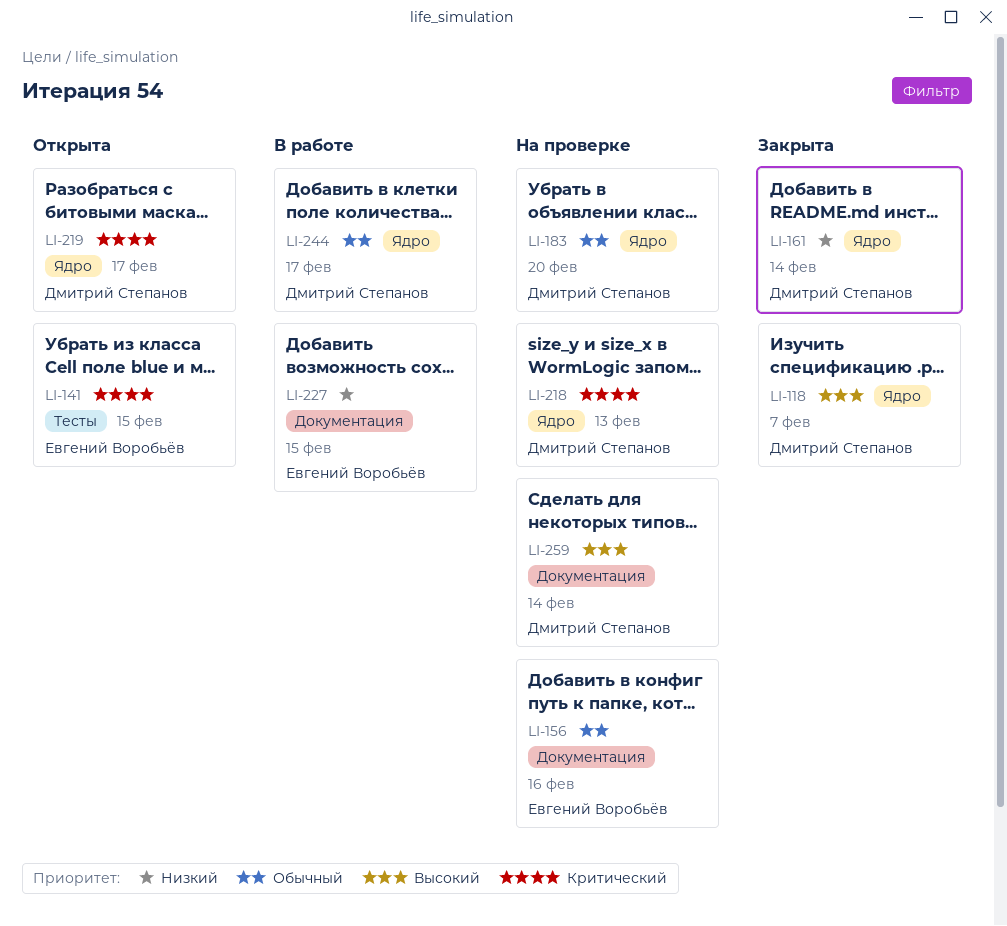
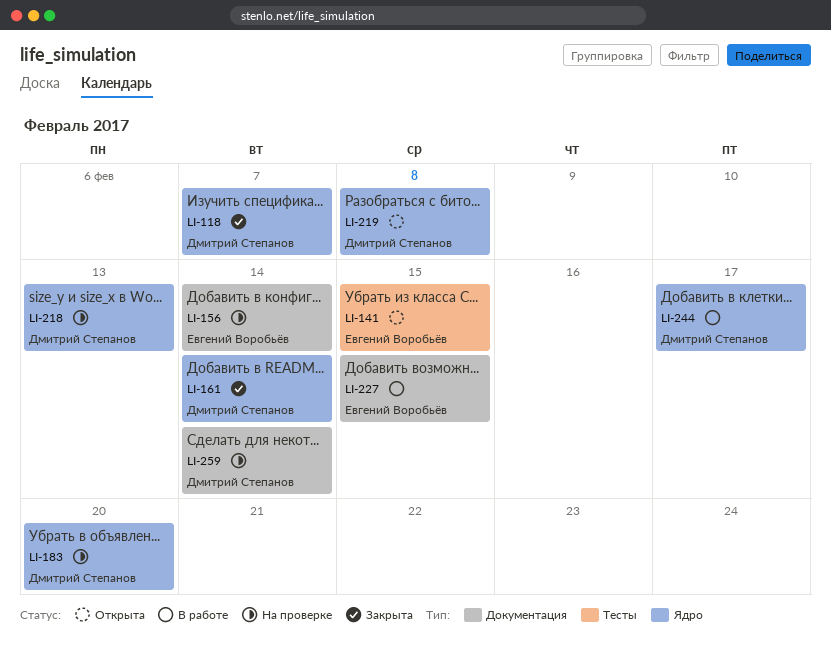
LI-156, due: Feb 16 -> Feb 14
LI-219, due: Feb 17 -> Feb 8

